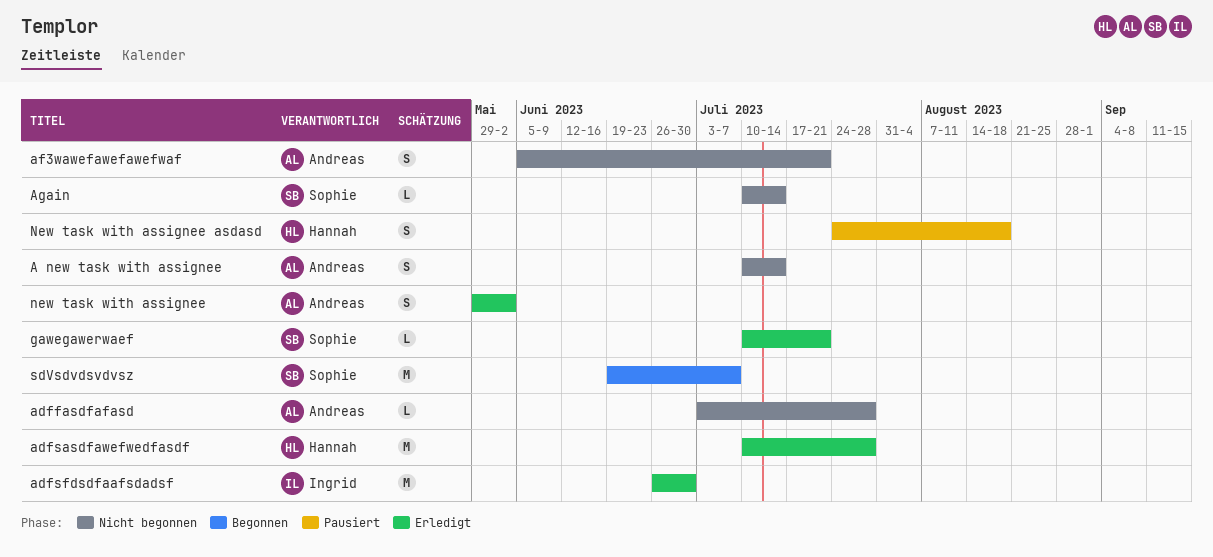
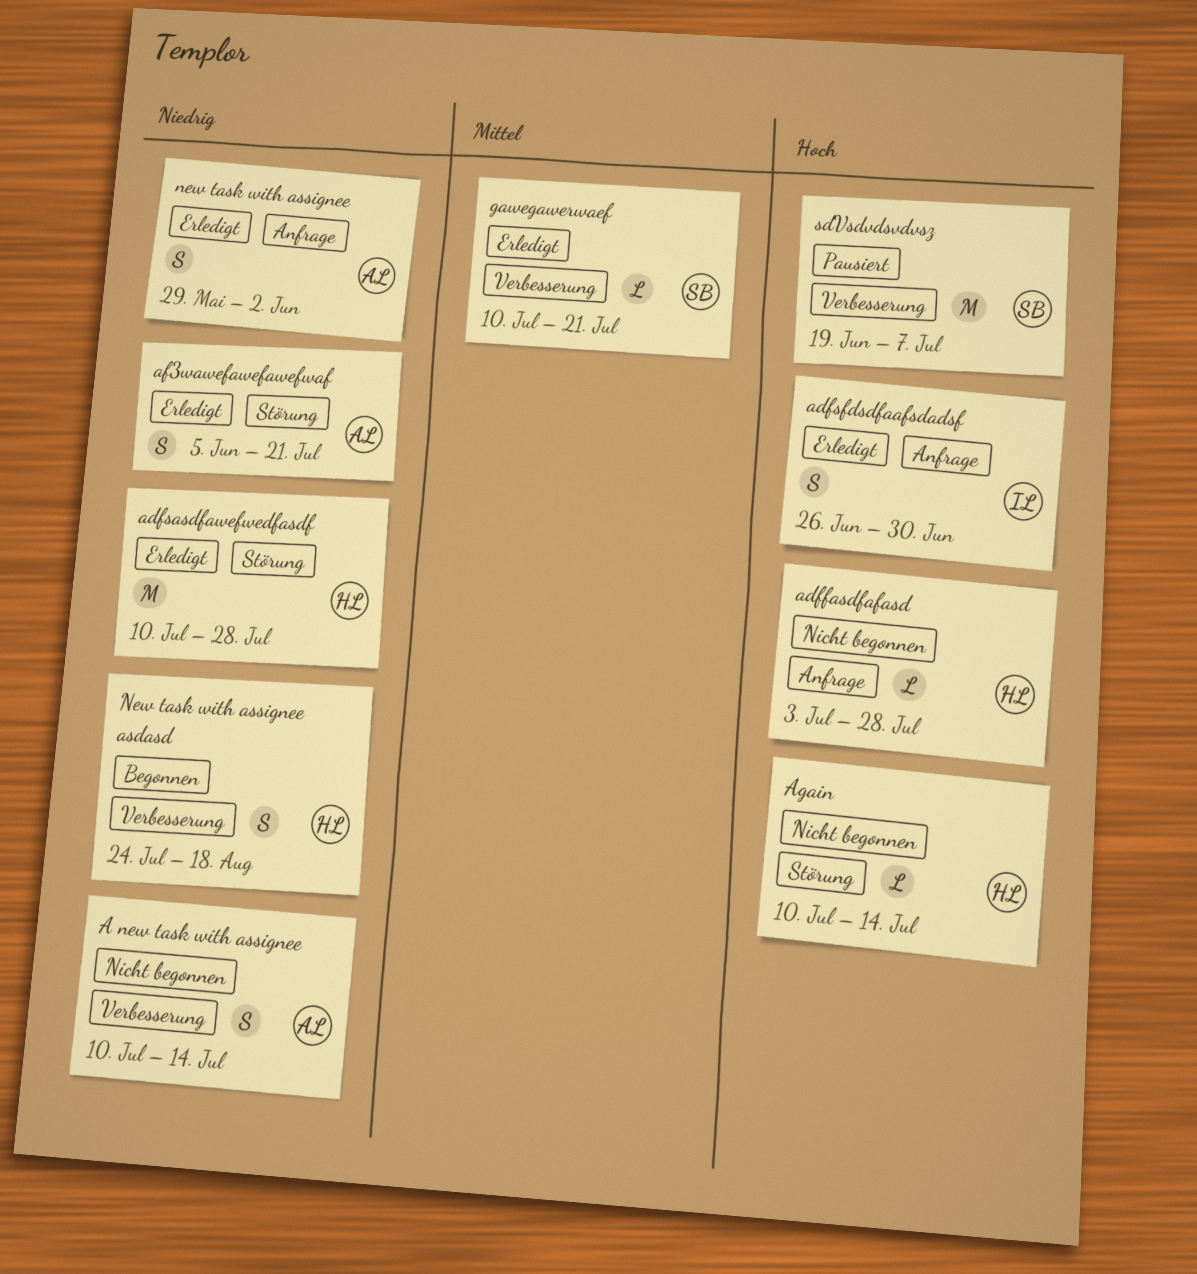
adffasdfafasd, owner: Andreas -> Hannah
adfsfdsdfaafsdadsf, estimate: M -> S
af3wawefawefawefwaf, status: Nicht begonnen -> Erledigt
Again, owner: Sophie -> Hannah
New task with assignee asdasd, status: Pausiert -> Begonnen
sdVsdvdsvdvsz, status: Begonnen -> Pausiert

